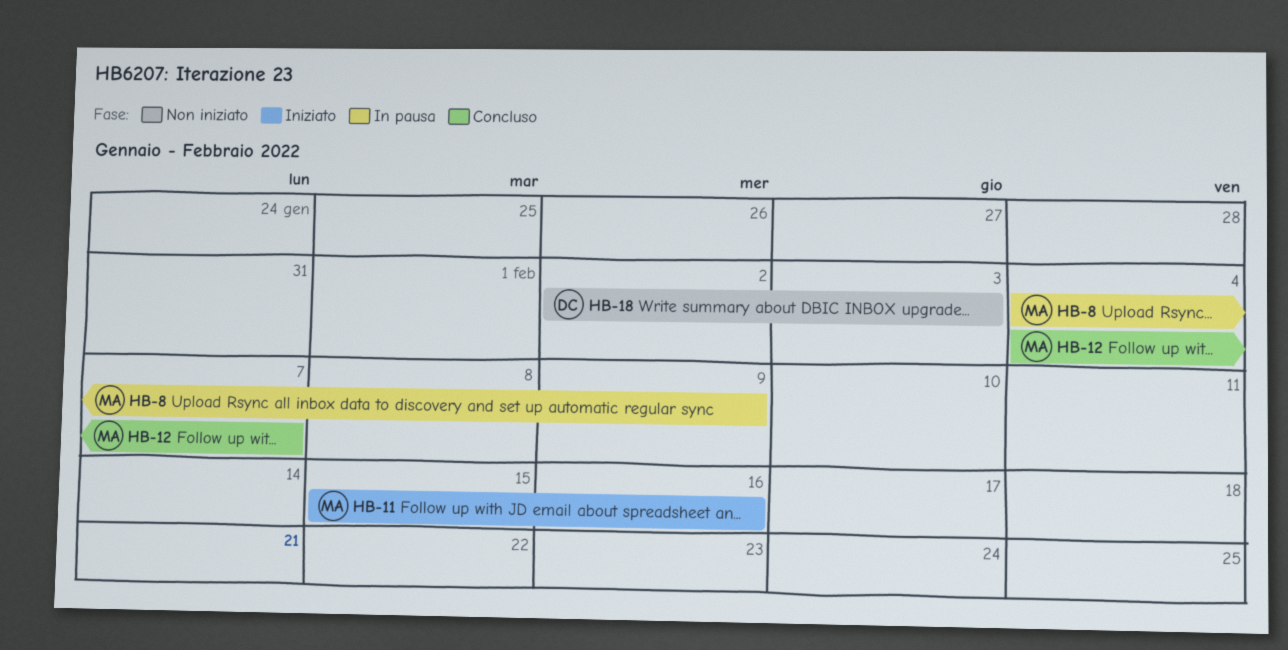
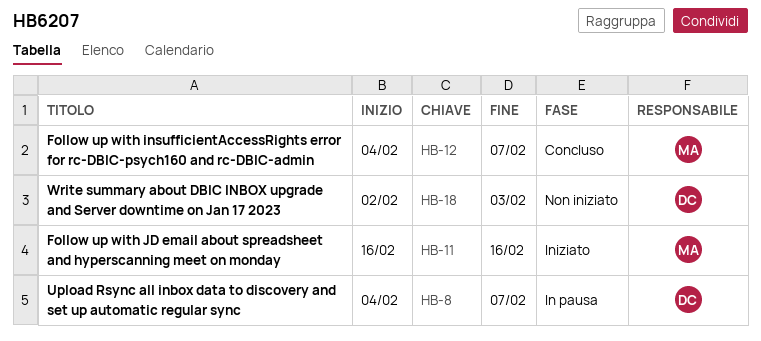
HB-8, owner: MA -> DC
HB-8, due: Feb 9 -> Feb 7
HB-11, start: Feb 15 -> Feb 16

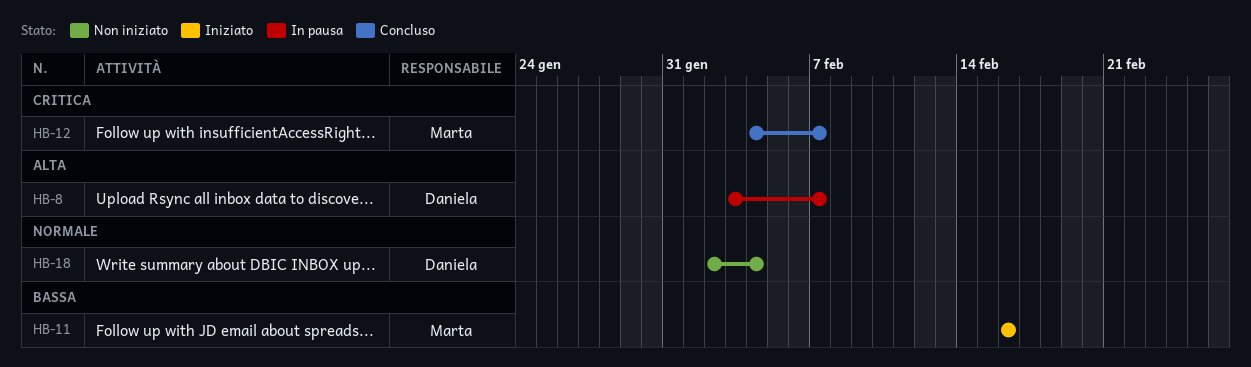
HB-8, start: Feb 4 -> Feb 3
HB-18, due: Feb 3 -> Feb 4

